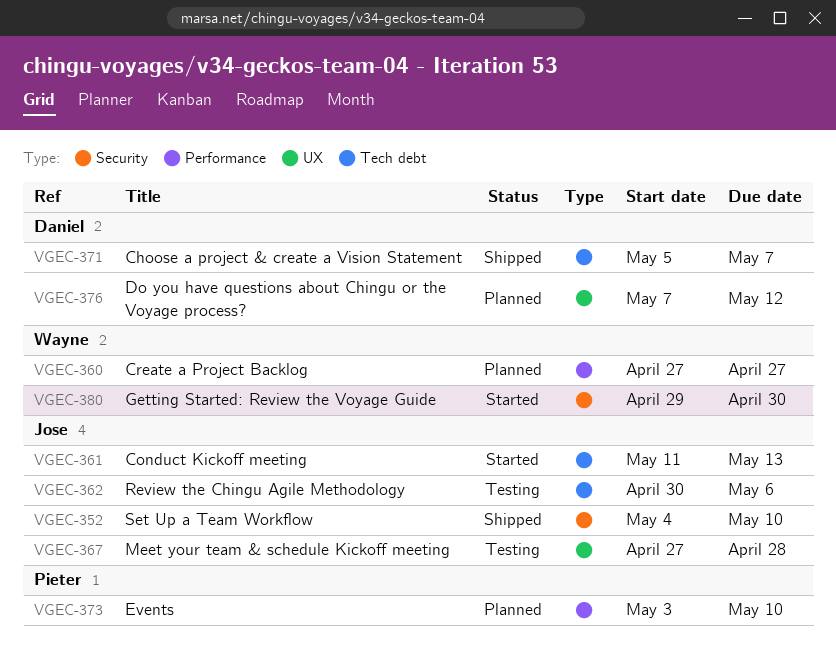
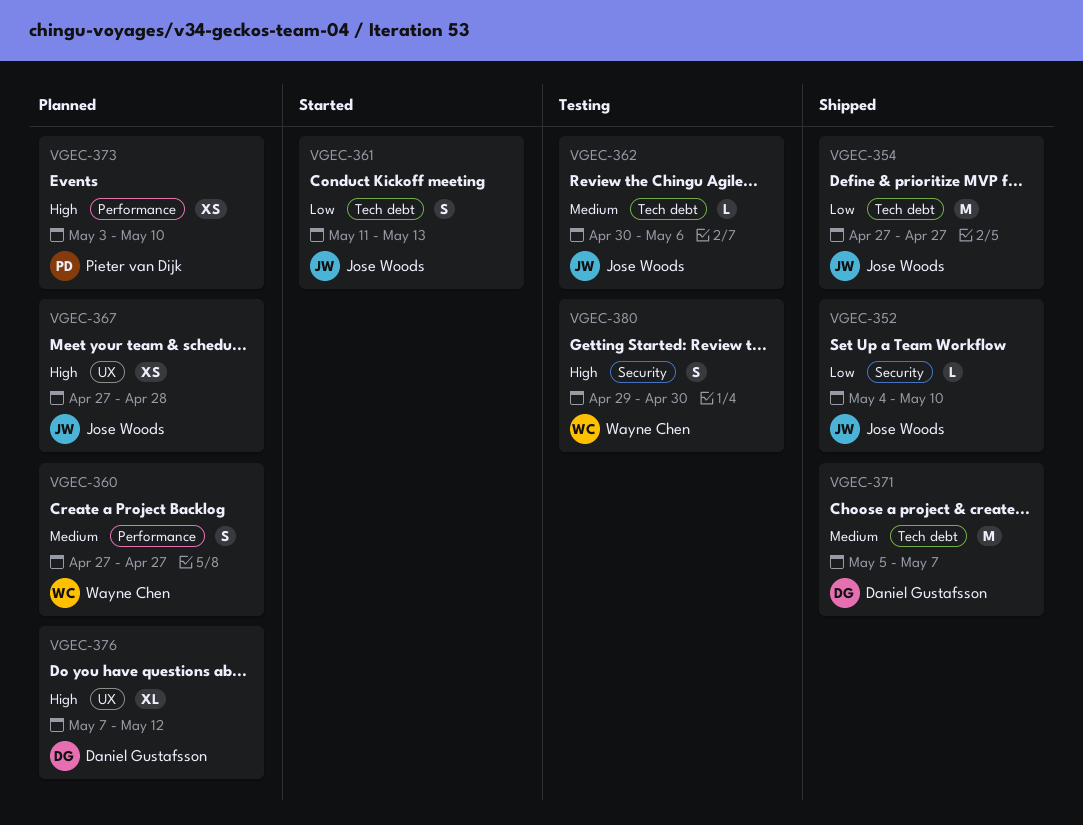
VGEC-354: none -> present
VGEC-367, status: Testing -> Planned
VGEC-380, status: Started -> Testing

